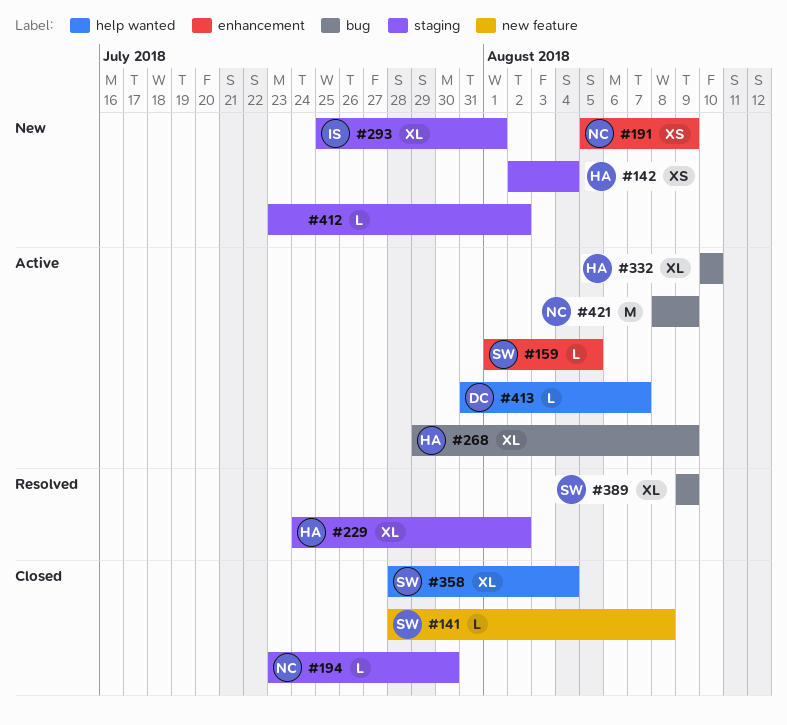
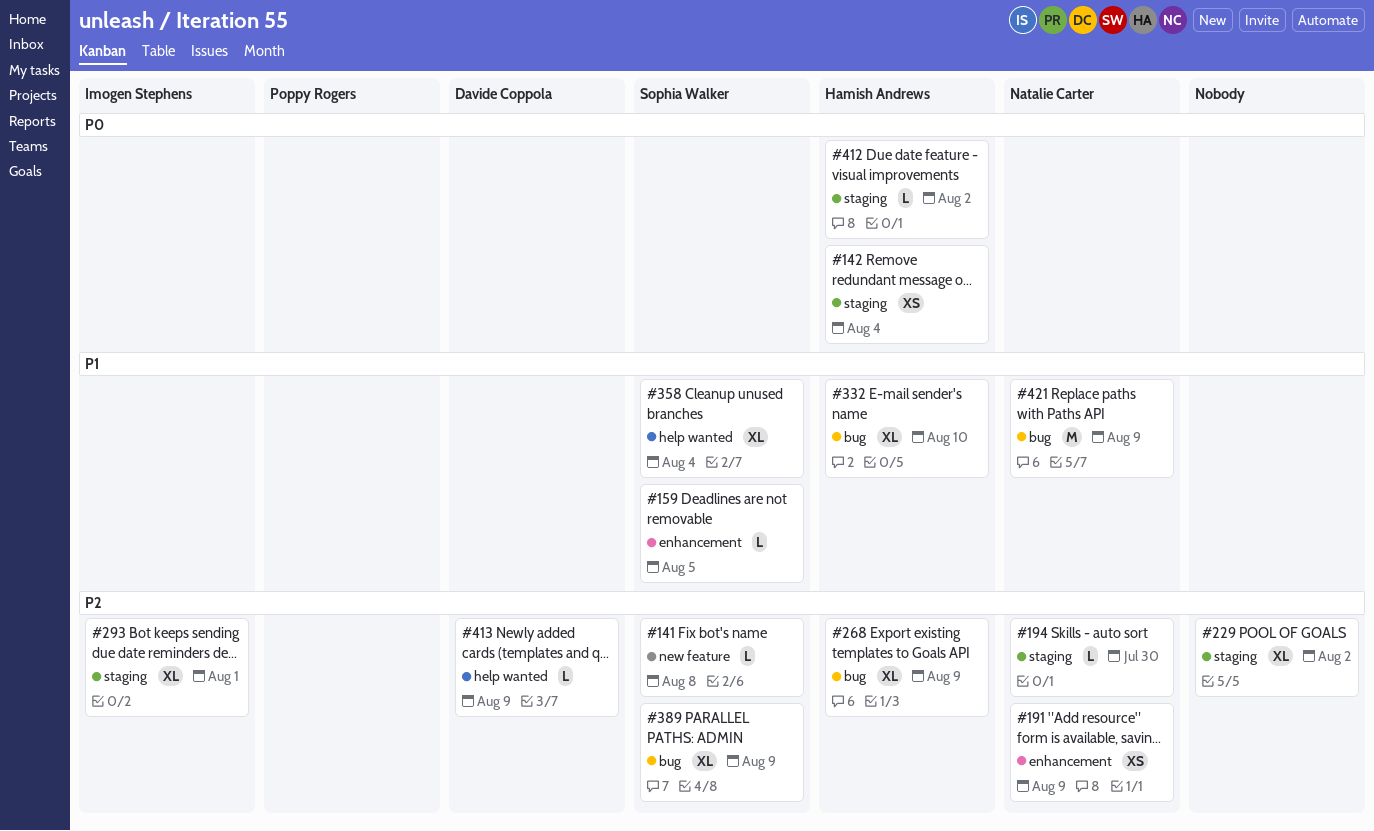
#229, owner: Hamish Andrews -> none
#412, owner: none -> Hamish Andrews
#413, due: Aug 7 -> Aug 9

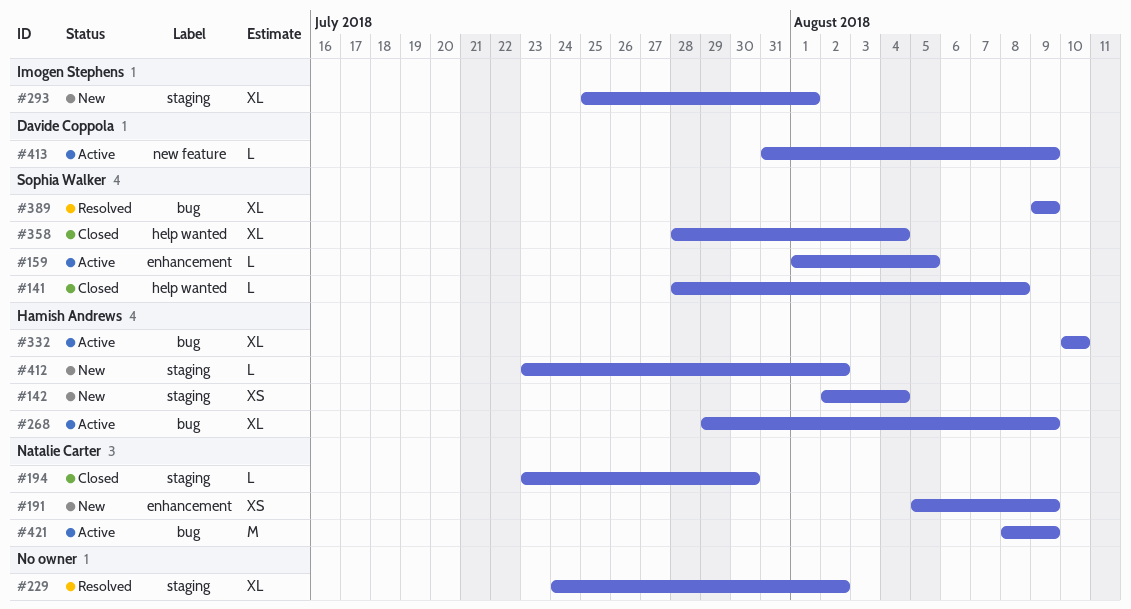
#141, label: new feature -> help wanted
#413, label: help wanted -> new feature

